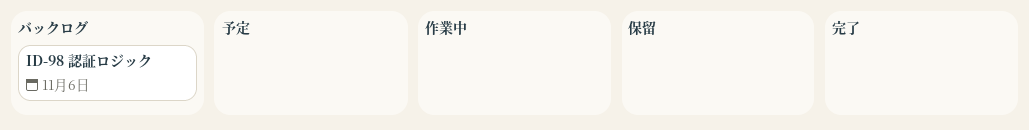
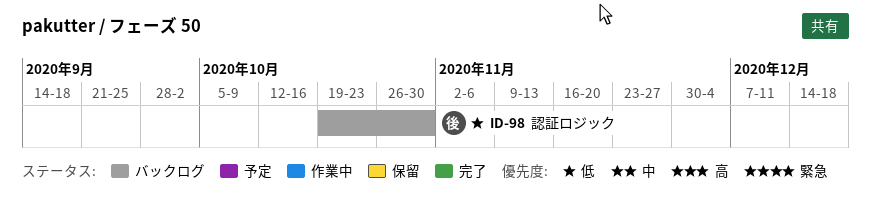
ID-98, due: Nov 6 -> Oct 30

